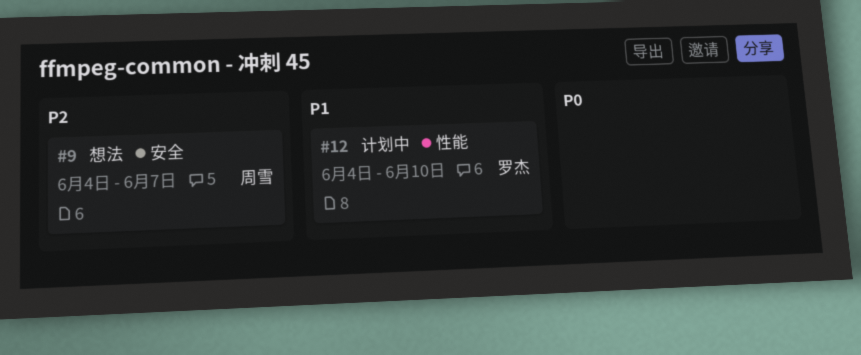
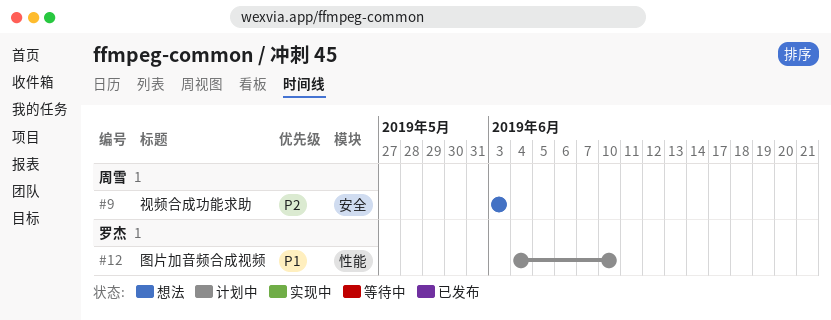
#9, start: Jun 4 -> Jun 3
#9, due: Jun 7 -> Jun 3

